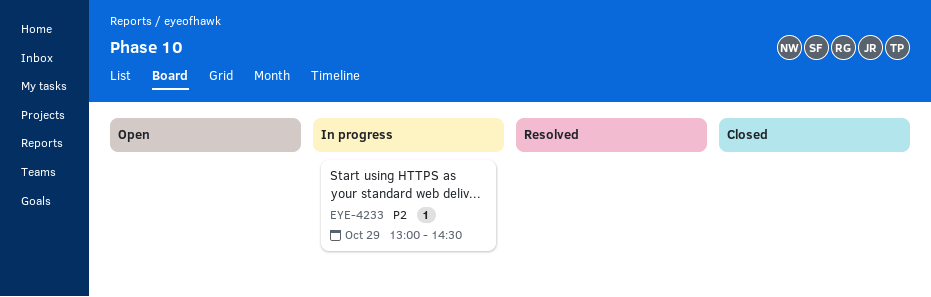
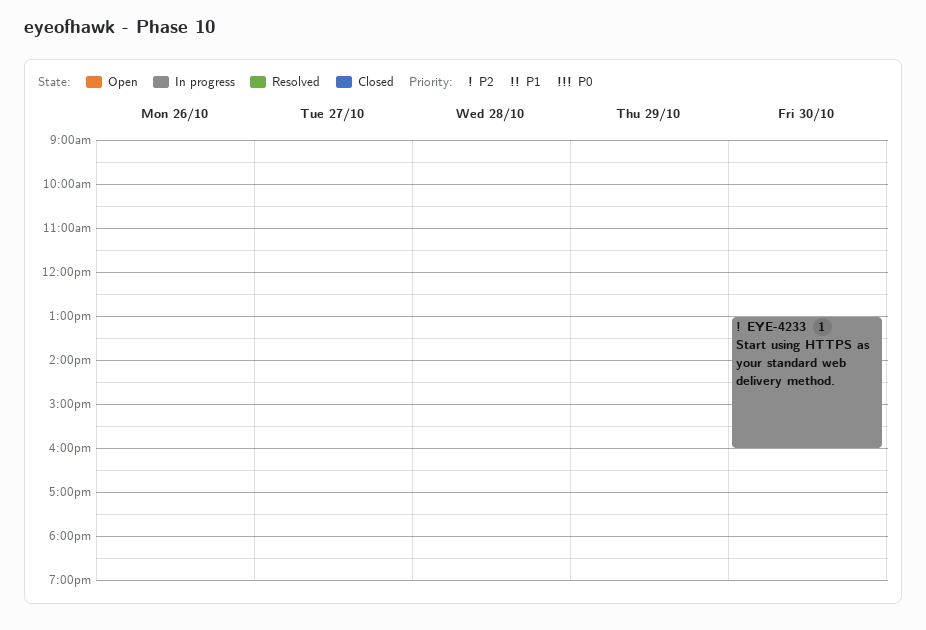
EYE-4233, day: Oct 29 -> Oct 30
EYE-4233, ends: 14:30 -> 16:00

